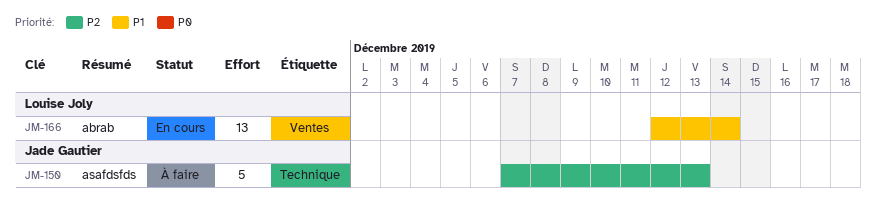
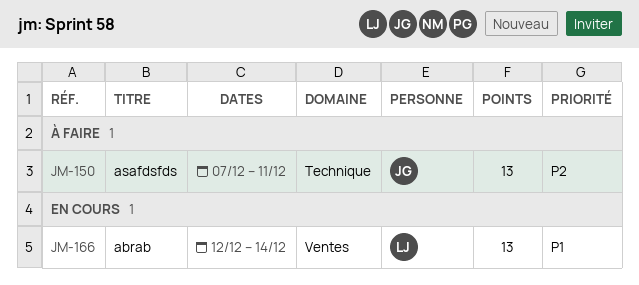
JM-150, estimate: 5 -> 13
JM-150, due: Dec 13 -> Dec 11

